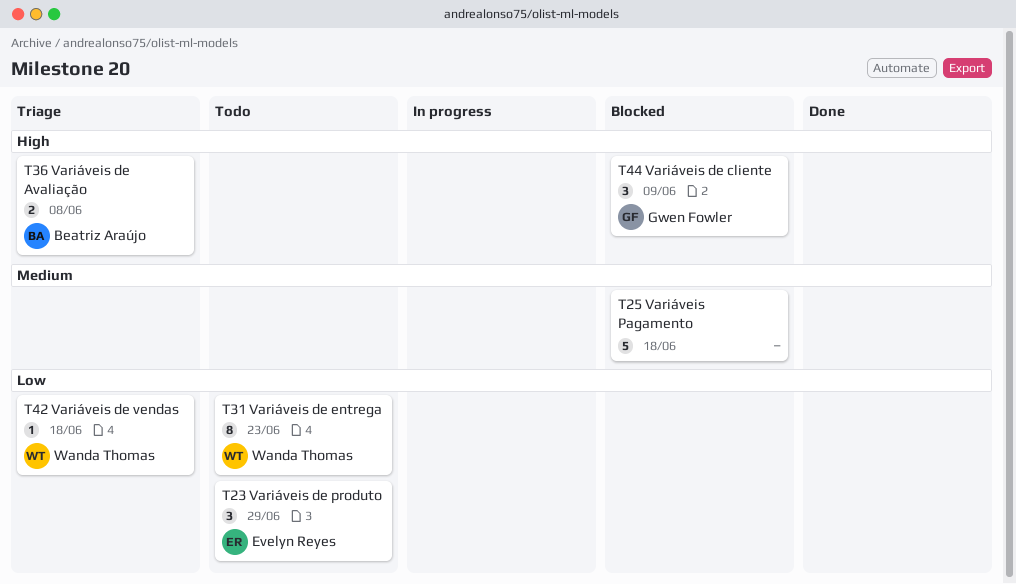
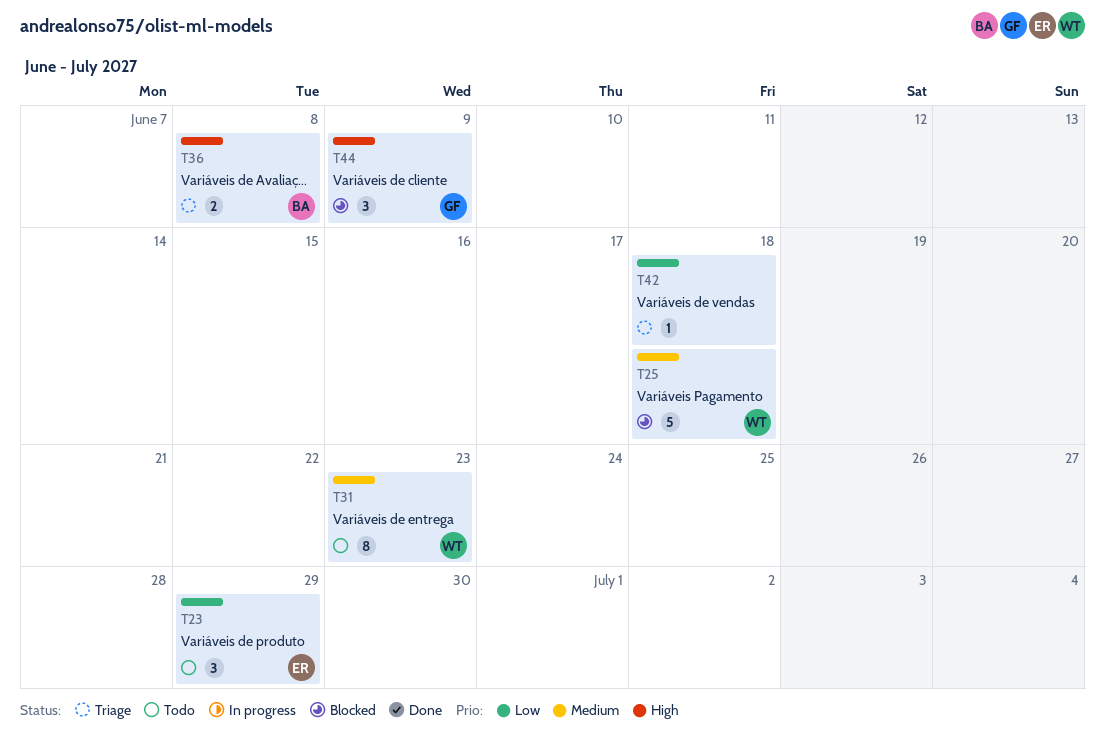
T25, owner: none -> Wanda Thomas
T31, priority: Low -> Medium
T42, owner: Wanda Thomas -> none

